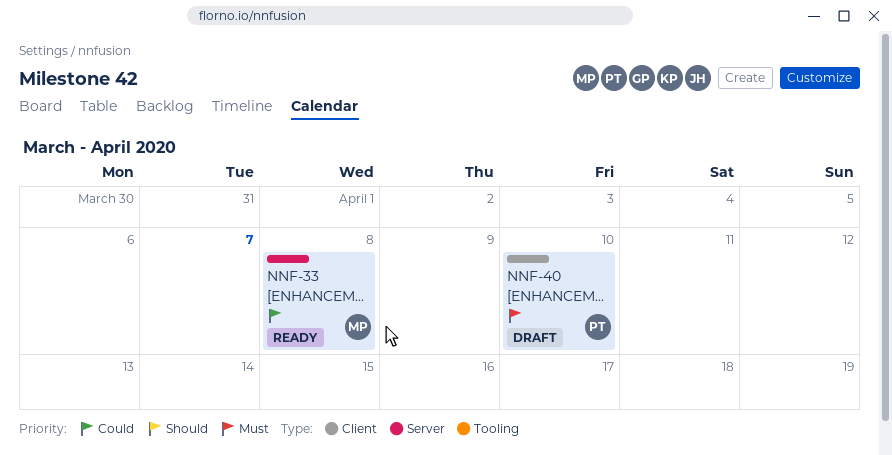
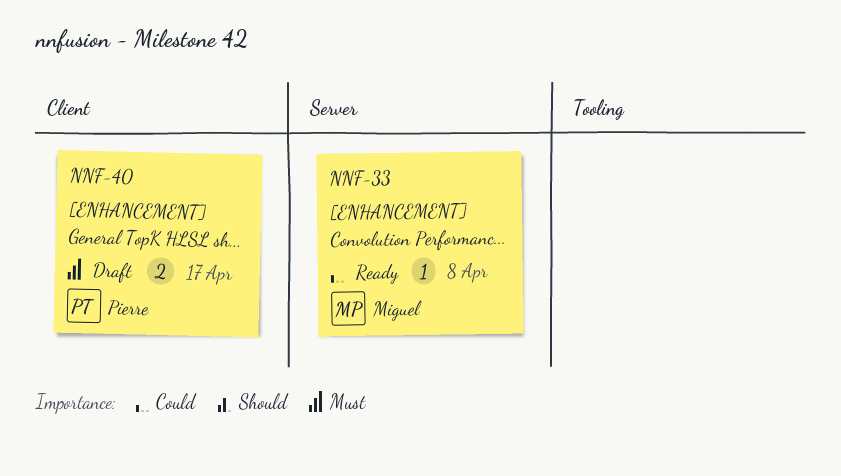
NNF-40, due: Apr 10 -> Apr 17

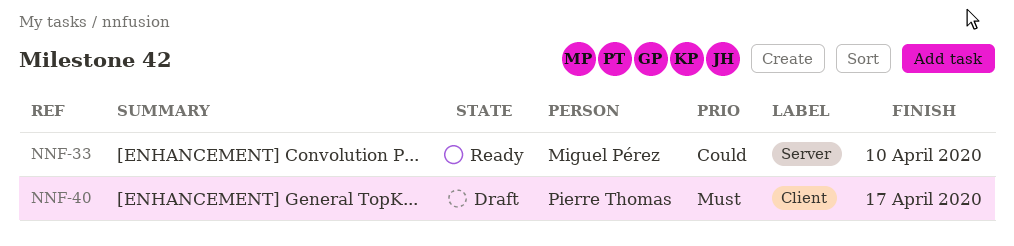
NNF-33, due: Apr 8 -> Apr 10

